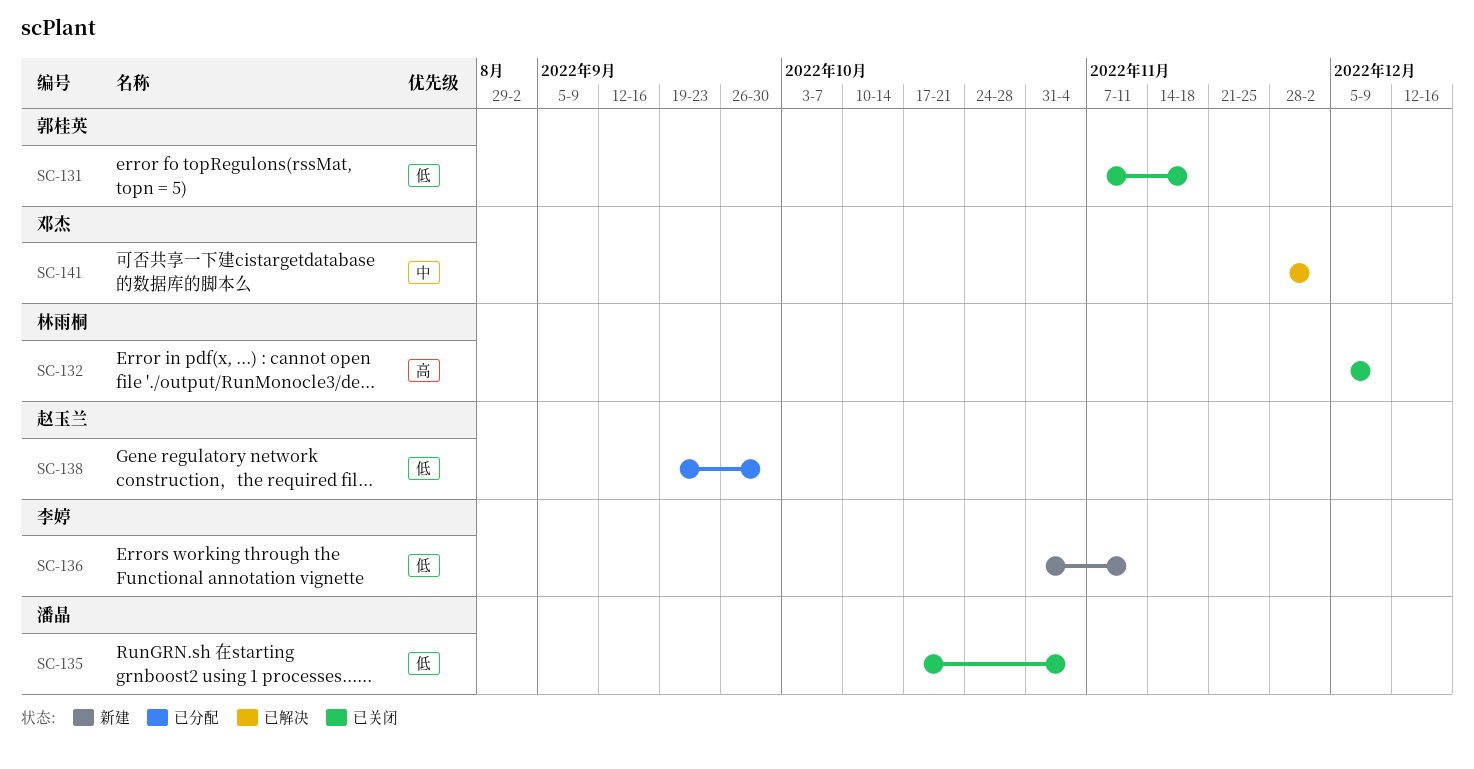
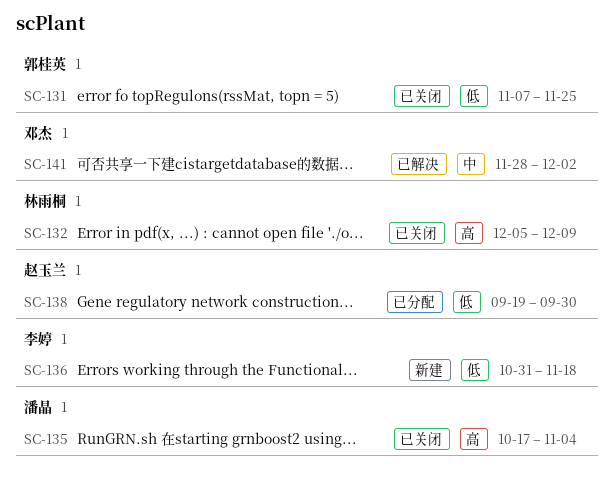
SC-131, due: Nov 18 -> Nov 25
SC-135, priority: 低 -> 高
SC-136, due: Nov 11 -> Nov 18

